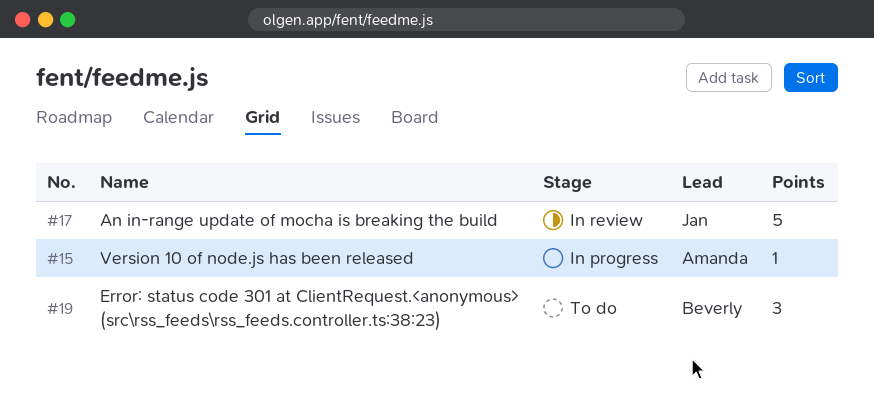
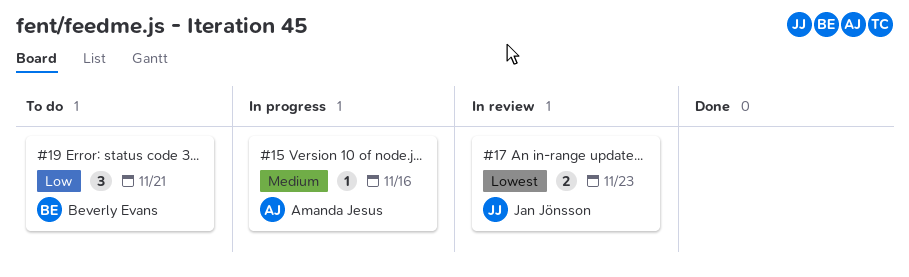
#17, estimate: 5 -> 2

